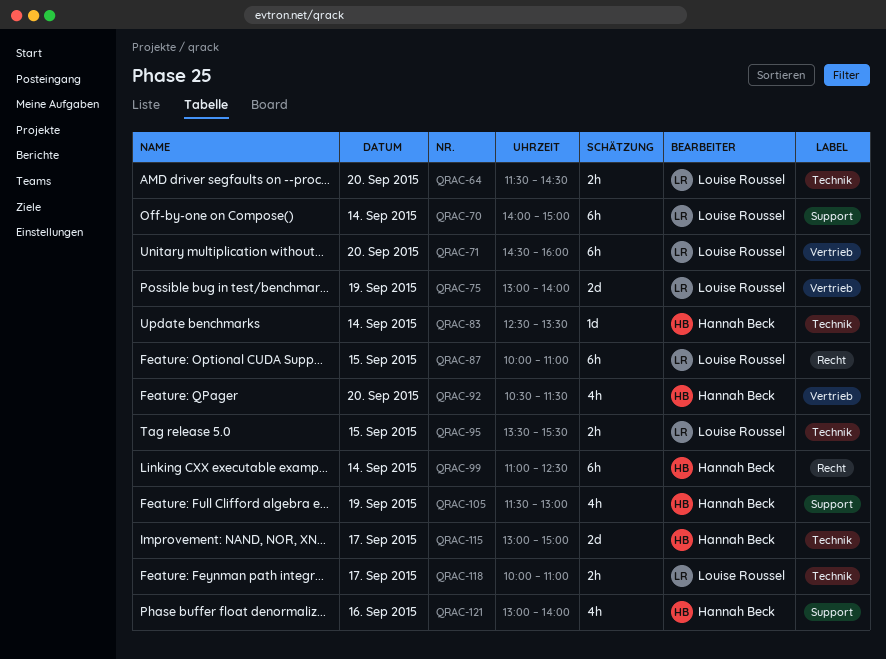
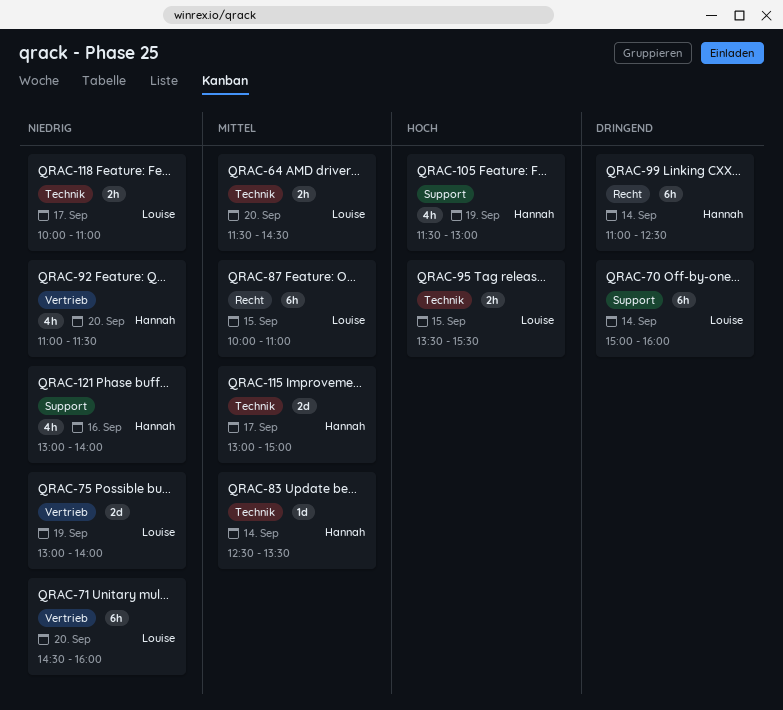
QRAC-70, begins: 14:00 -> 15:00
QRAC-70, ends: 15:00 -> 16:00
QRAC-92, begins: 10:30 -> 11:00

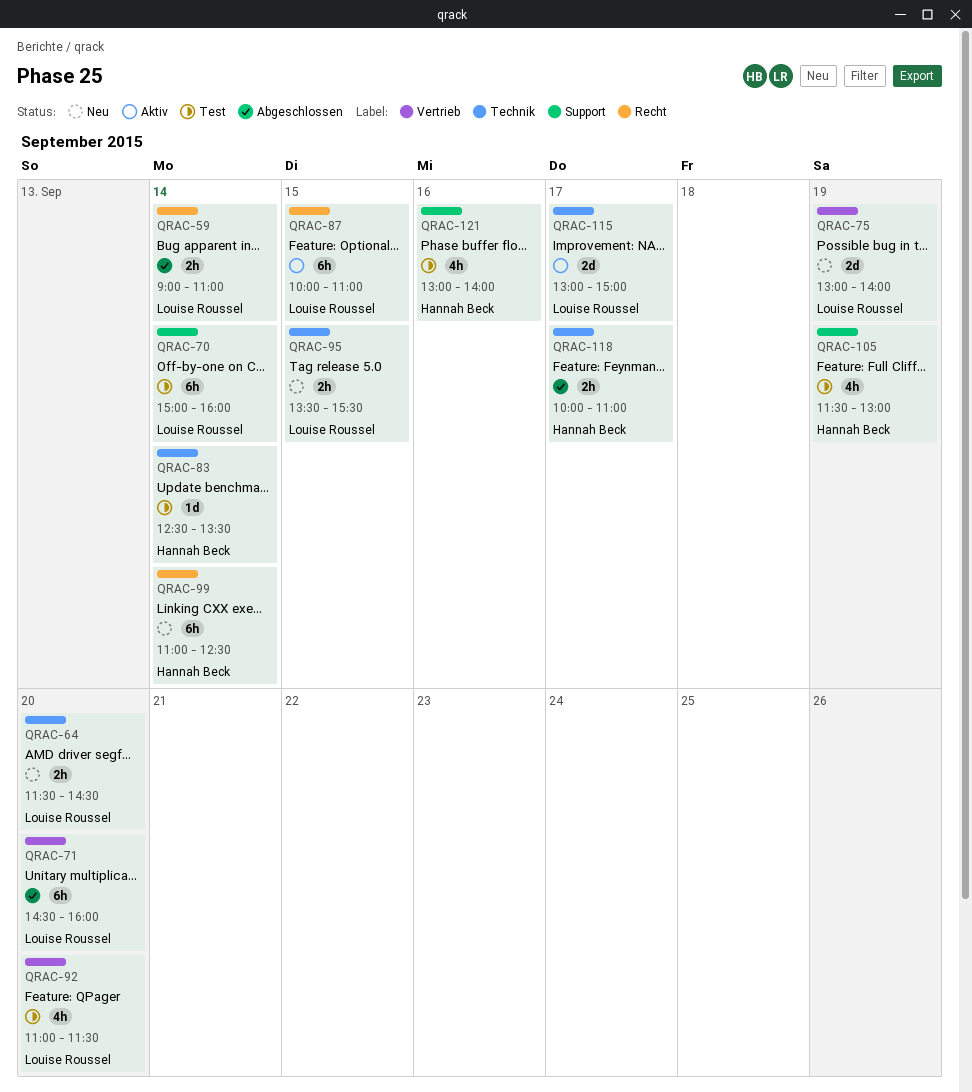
QRAC-59: none -> present
QRAC-92, owner: Hannah Beck -> Louise Roussel
QRAC-115, owner: Hannah Beck -> Louise Roussel
QRAC-118, owner: Louise Roussel -> Hannah Beck

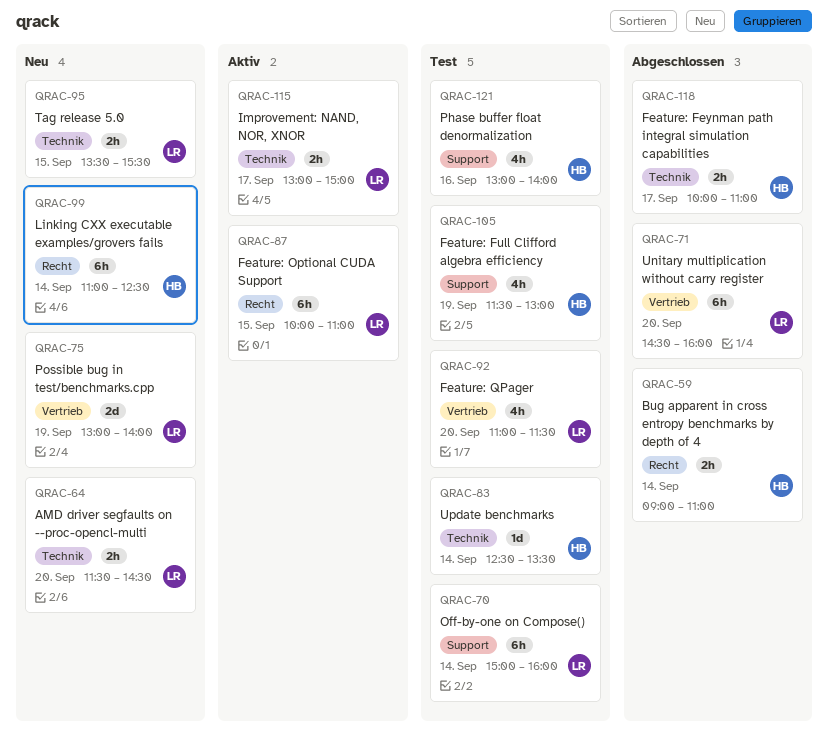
QRAC-59, owner: Louise Roussel -> Hannah Beck
QRAC-115, estimate: 2d -> 2h

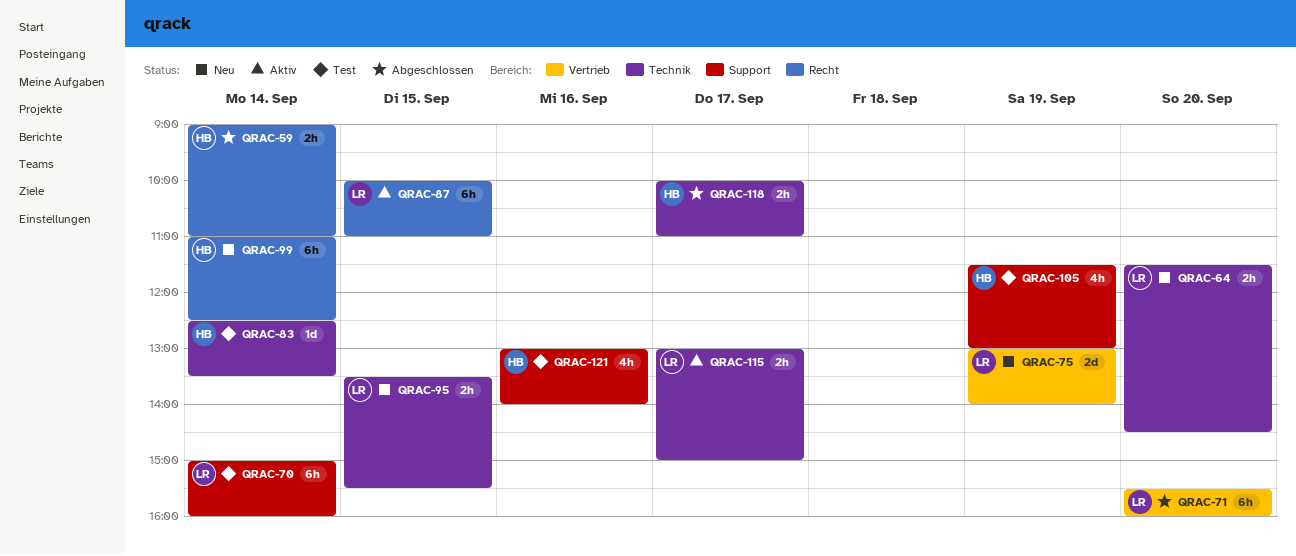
QRAC-71, begins: 14:30 -> 15:30
QRAC-92: present -> none

